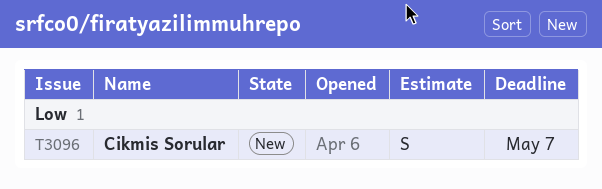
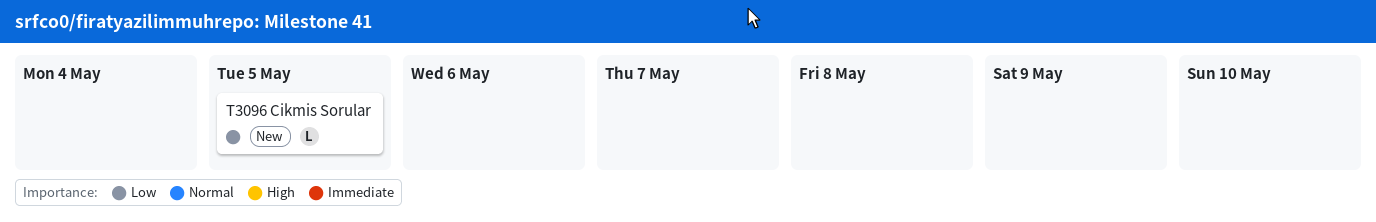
T3096, estimate: S -> L
T3096, due: May 7 -> May 5

